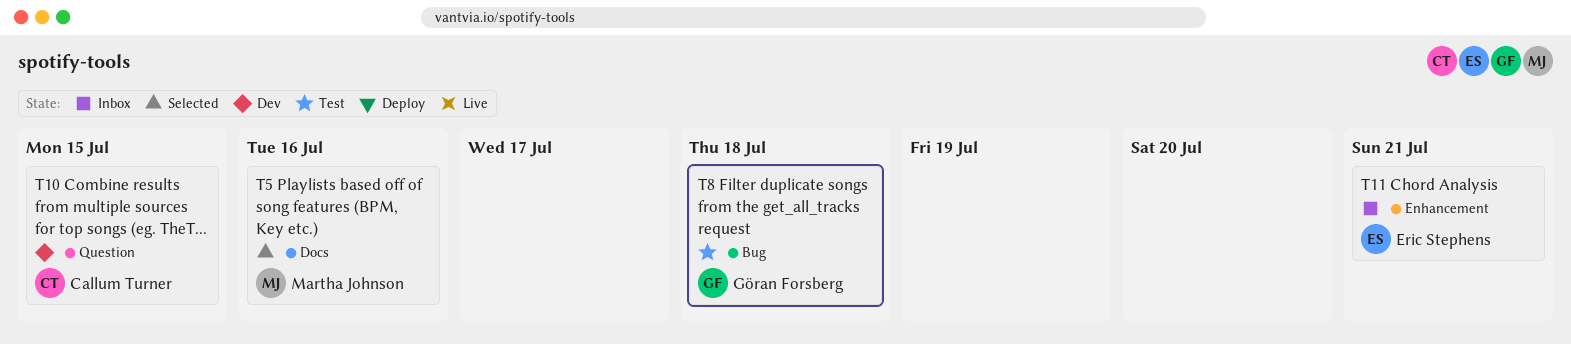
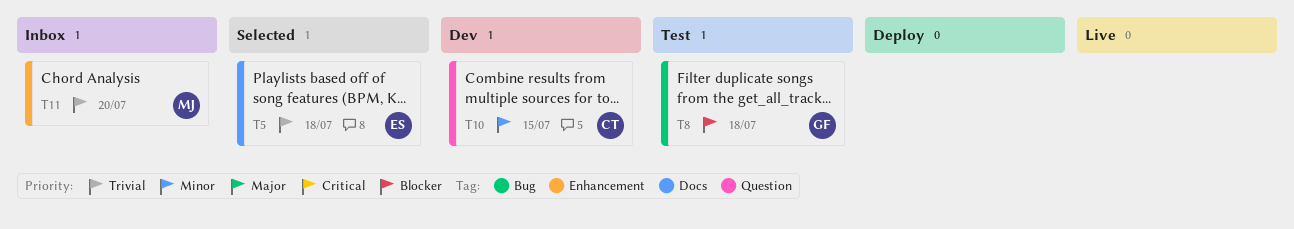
T5, owner: Martha Johnson -> Eric Stephens
T5, due: Jul 16 -> Jul 18
T11, owner: Eric Stephens -> Martha Johnson
T11, due: Jul 21 -> Jul 20

